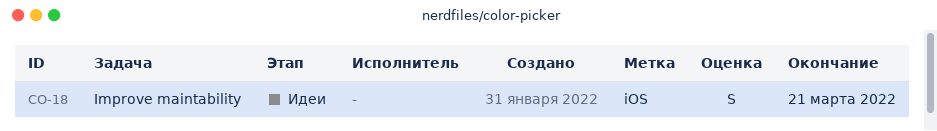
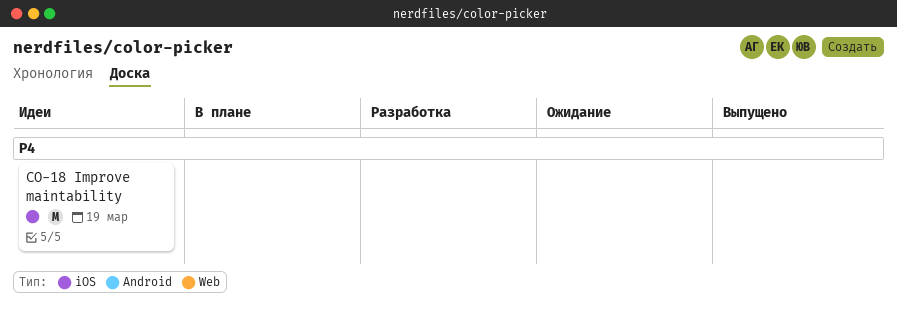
CO-18, estimate: S -> M
CO-18, due: Mar 21 -> Mar 19

